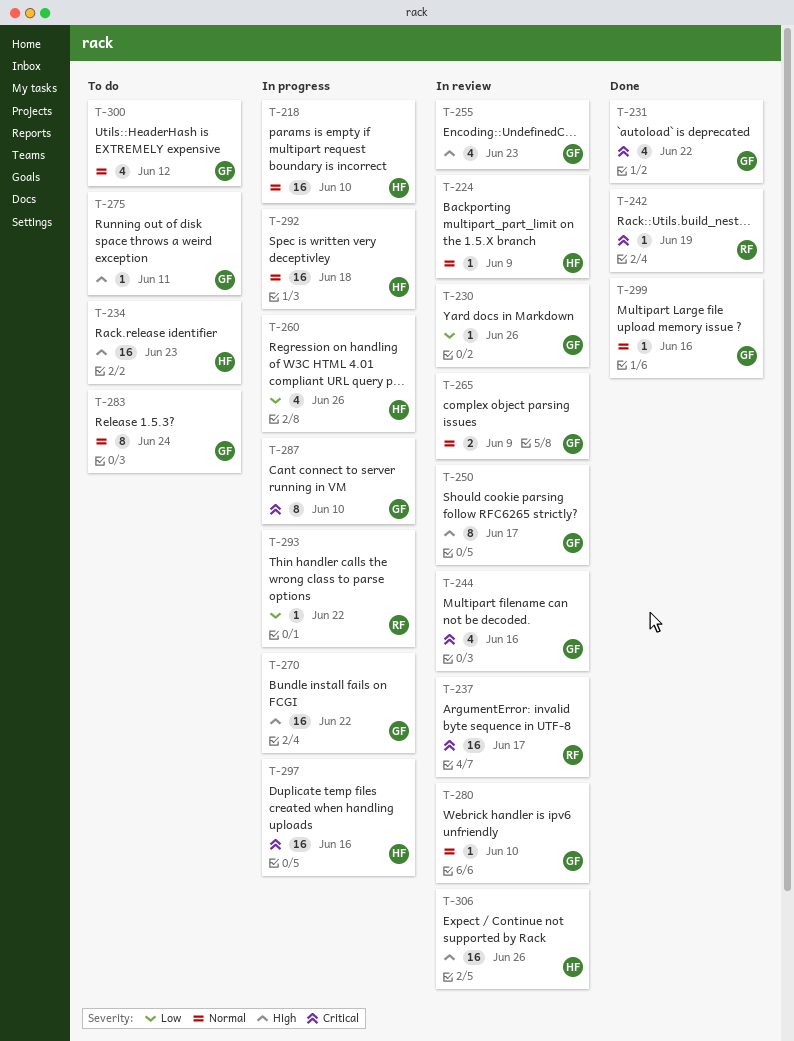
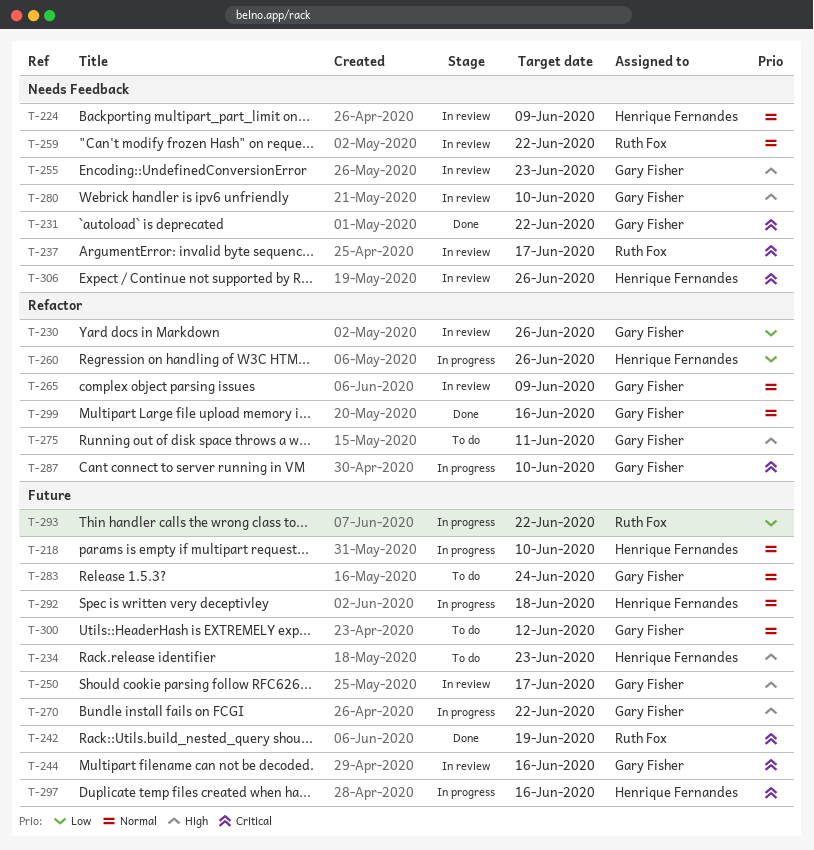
T-259: none -> present
T-280, priority: Normal -> High
T-306, priority: High -> Critical

